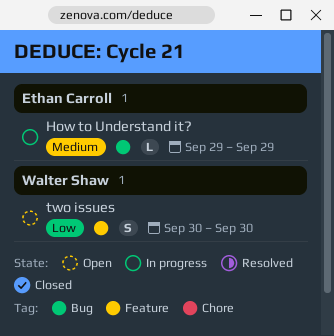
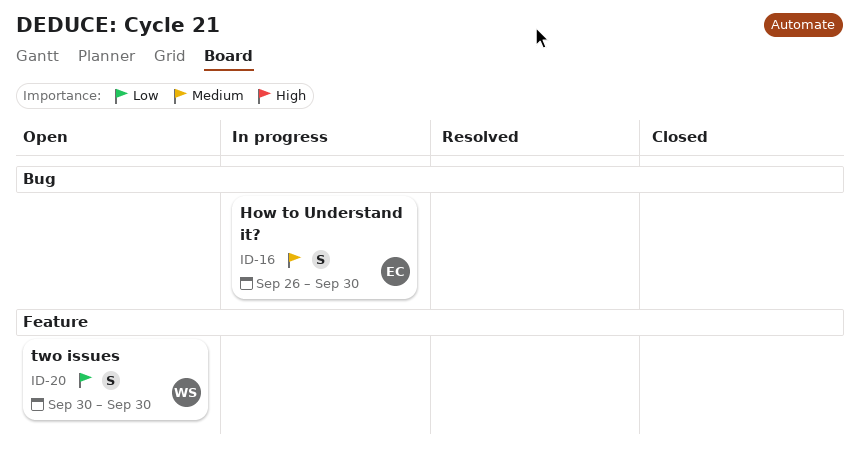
How to Understand it?, estimate: L -> S
How to Understand it?, start: Sep 29 -> Sep 26
How to Understand it?, due: Sep 29 -> Sep 30

